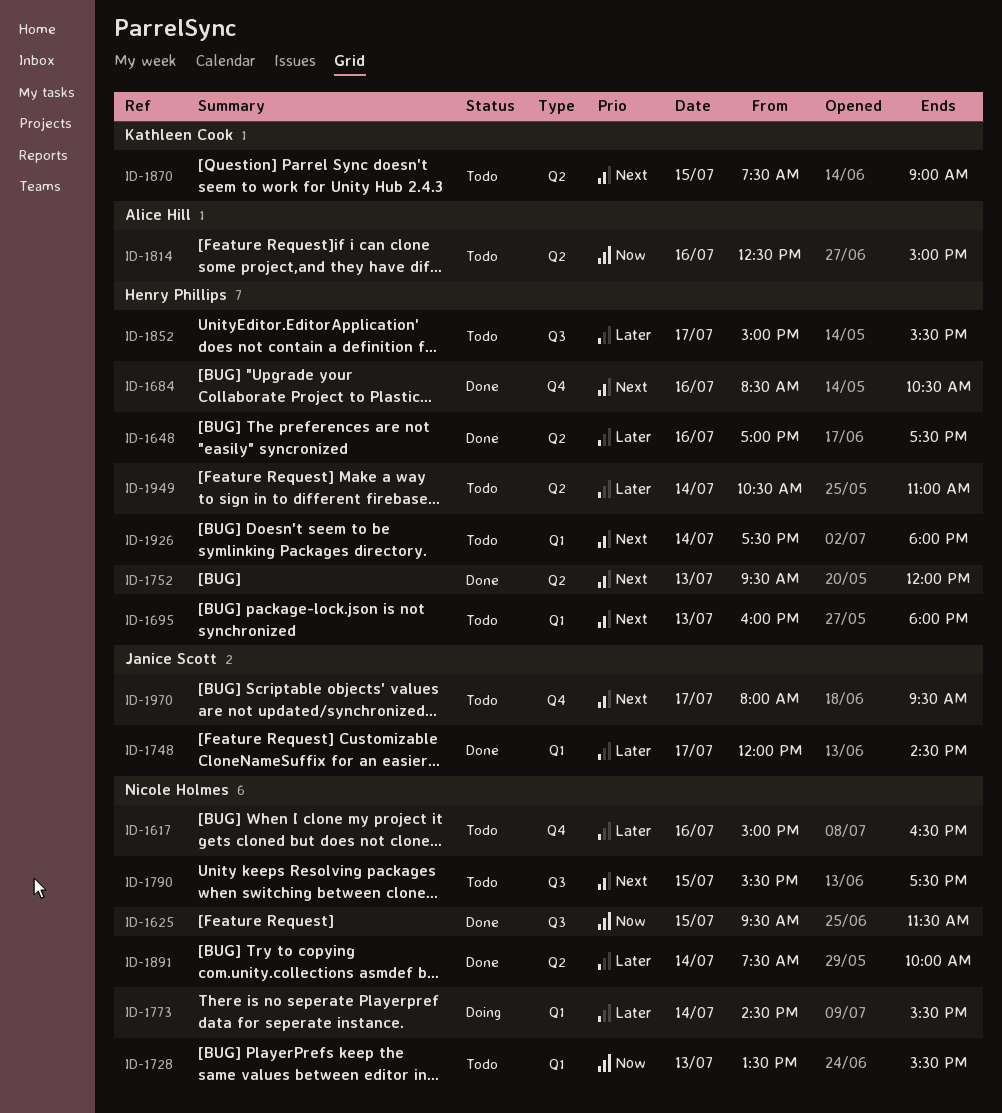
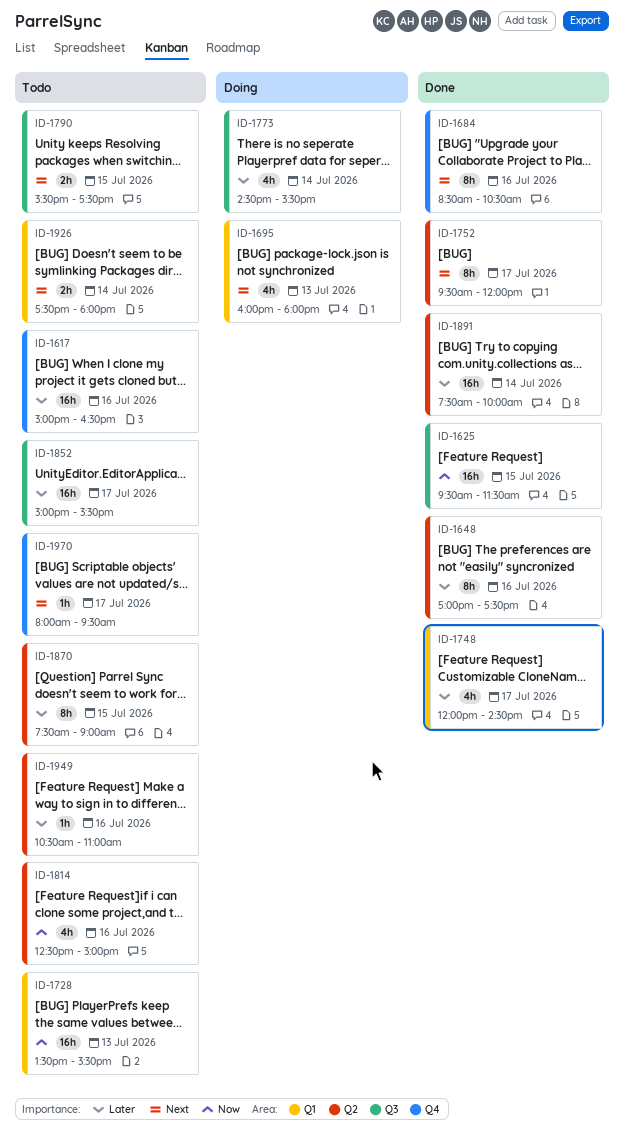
ID-1695, status: Todo -> Doing
ID-1752, day: Jul 13 -> Jul 17
ID-1773, label: Q1 -> Q3
ID-1870, priority: Next -> Later
ID-1949, day: Jul 14 -> Jul 16

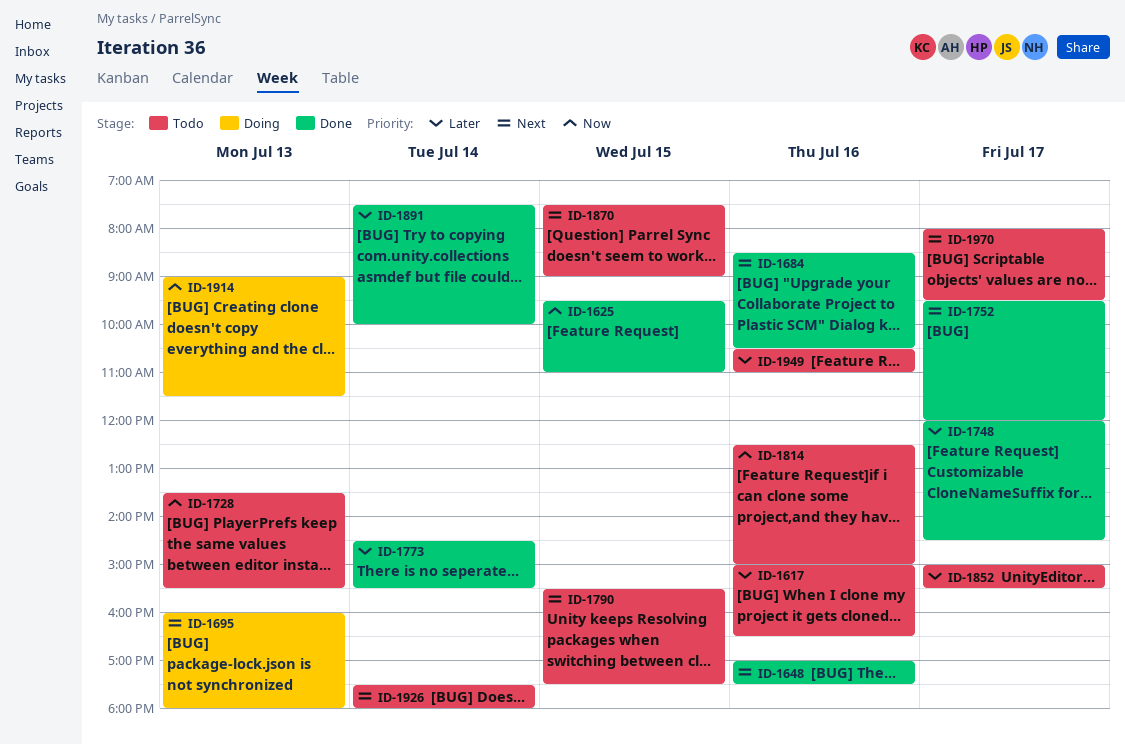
ID-1625, ends: 11:30 -> 11:00
ID-1648, priority: Later -> Next
ID-1773, status: Doing -> Done
ID-1870, priority: Later -> Next
ID-1914: none -> present

